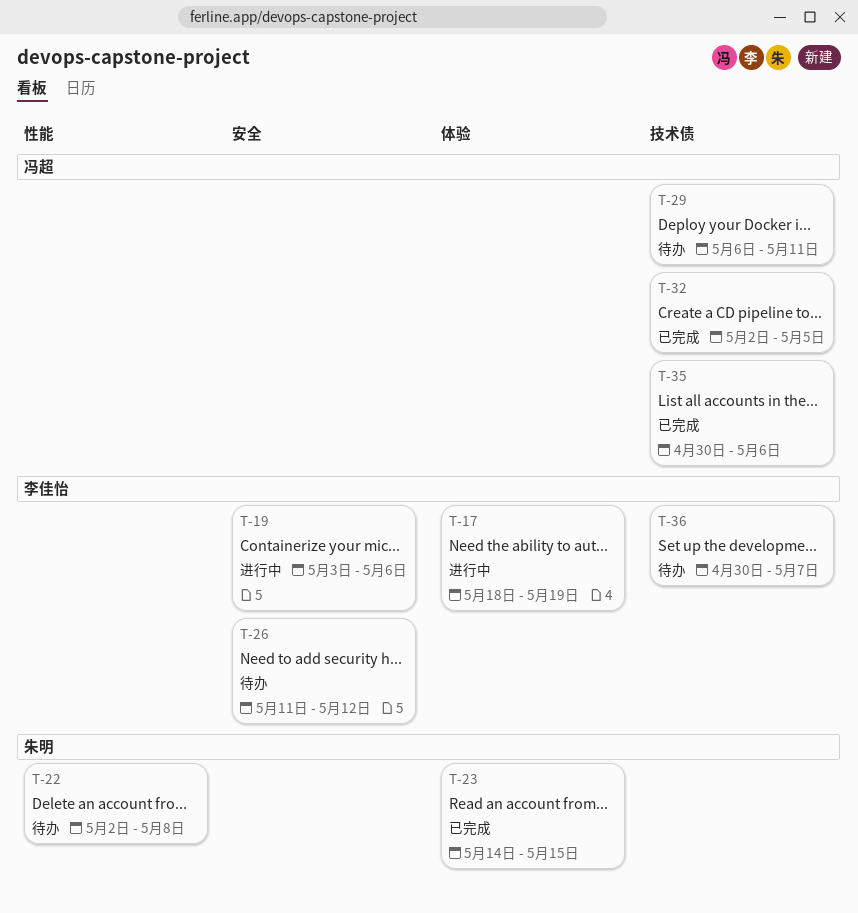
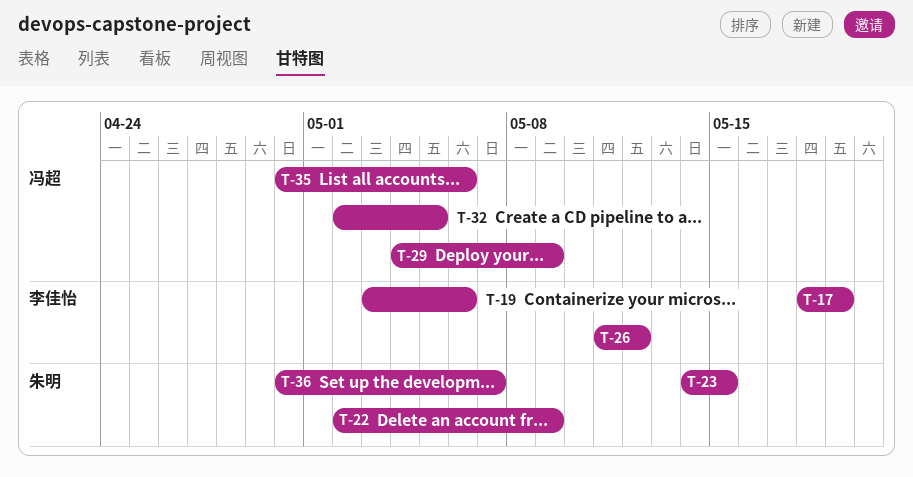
T-22, due: May 8 -> May 9
T-29, start: May 6 -> May 4
T-29, due: May 11 -> May 9
T-36, owner: 李佳怡 -> 朱明

